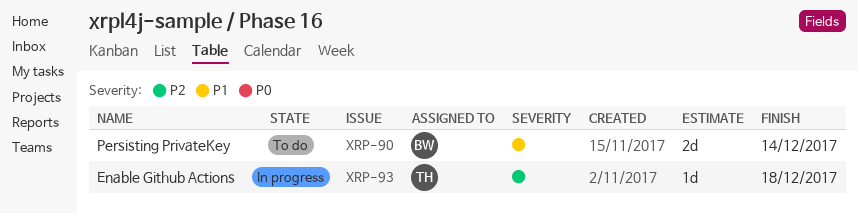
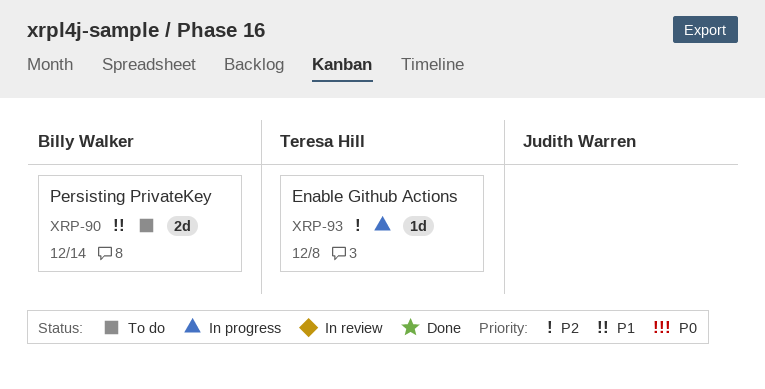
XRP-93, due: Dec 18 -> Dec 8

